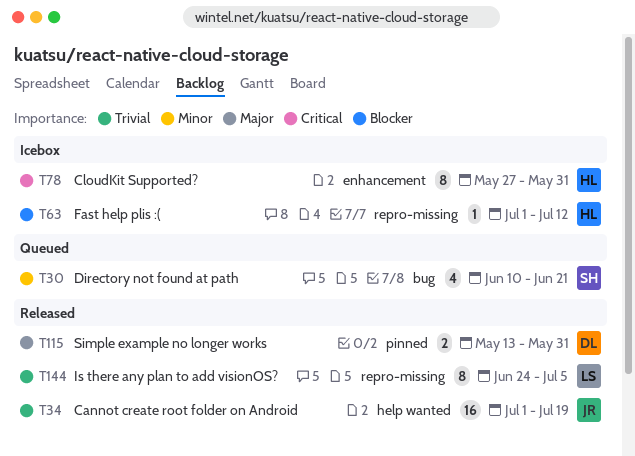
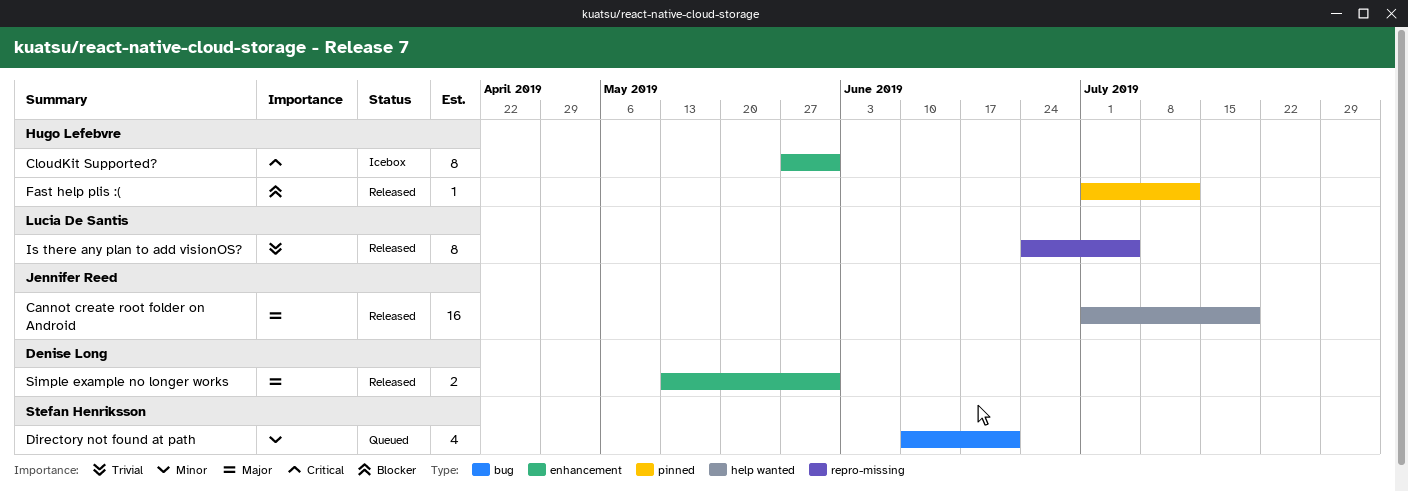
Cannot create root folder on Android, priority: Trivial -> Major
Fast help plis :(, status: Icebox -> Released
Fast help plis :(, label: repro-missing -> pinned
Simple example no longer works, label: pinned -> enhancement

